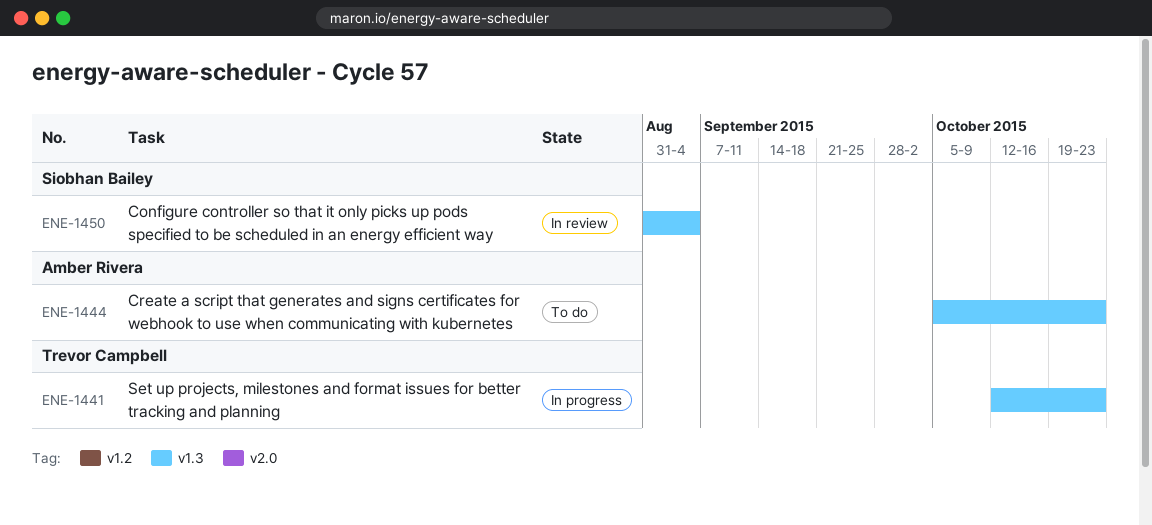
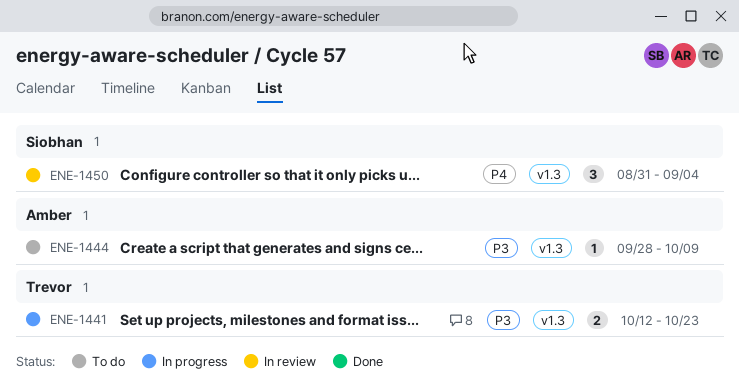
ENE-1444, start: Oct 5 -> Sep 28
ENE-1444, due: Oct 23 -> Oct 9

